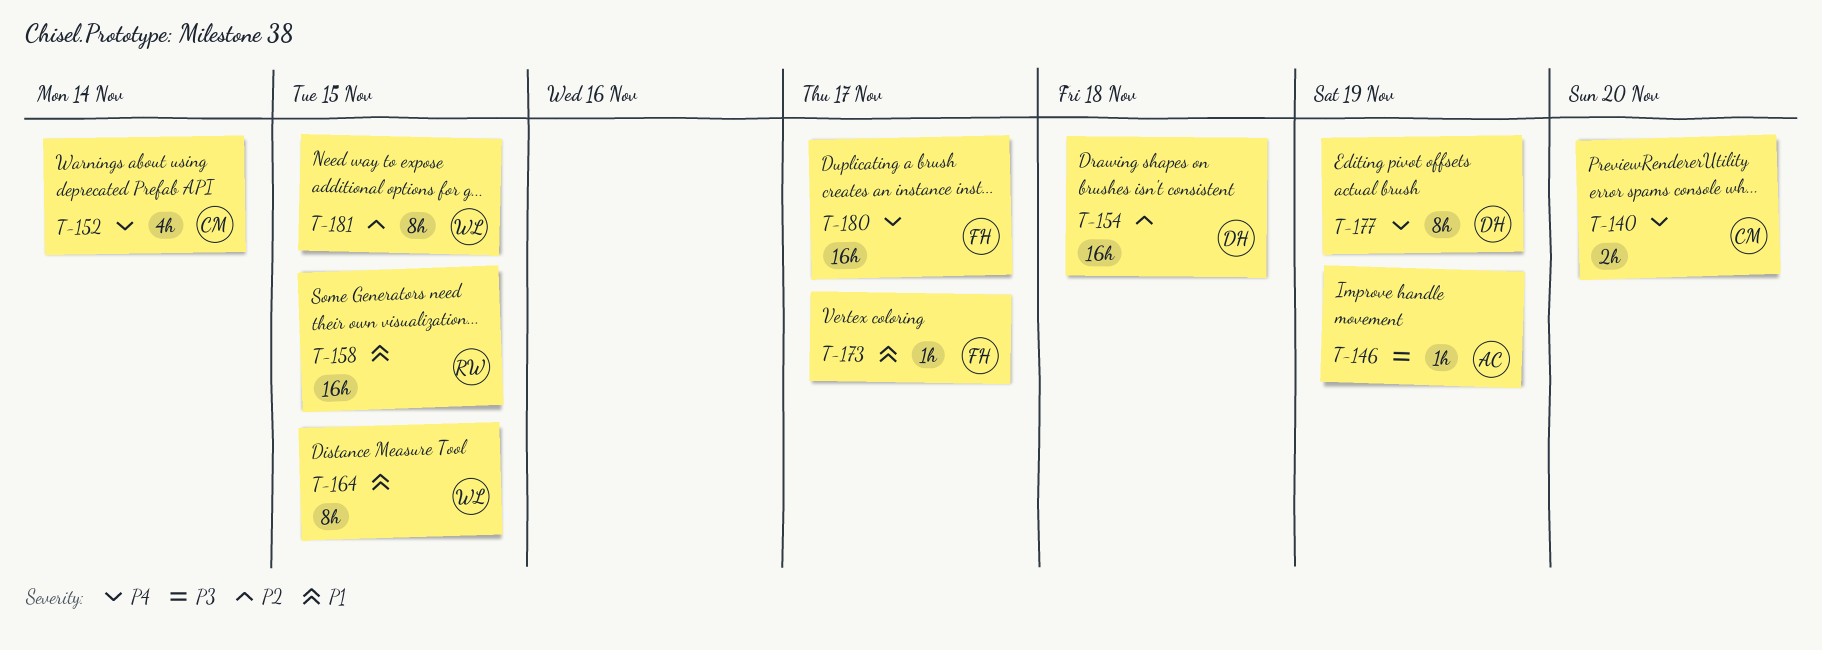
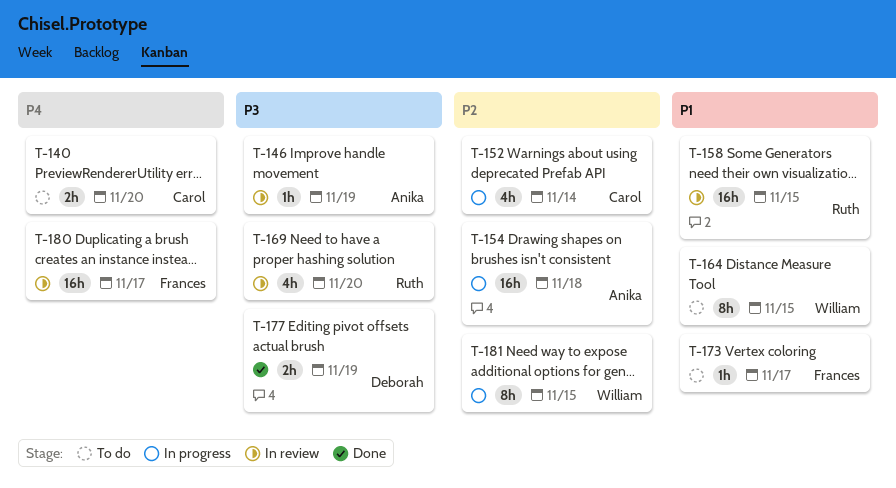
T-152, priority: P4 -> P2
T-154, owner: Deborah -> Anika
T-169: none -> present
T-177, priority: P4 -> P3
T-177, estimate: 8h -> 2h

